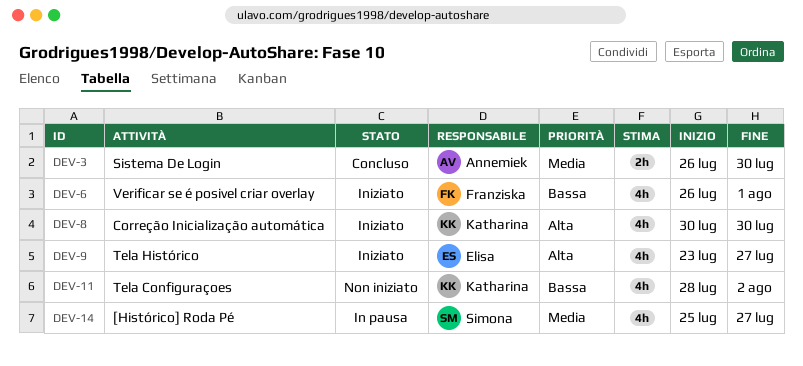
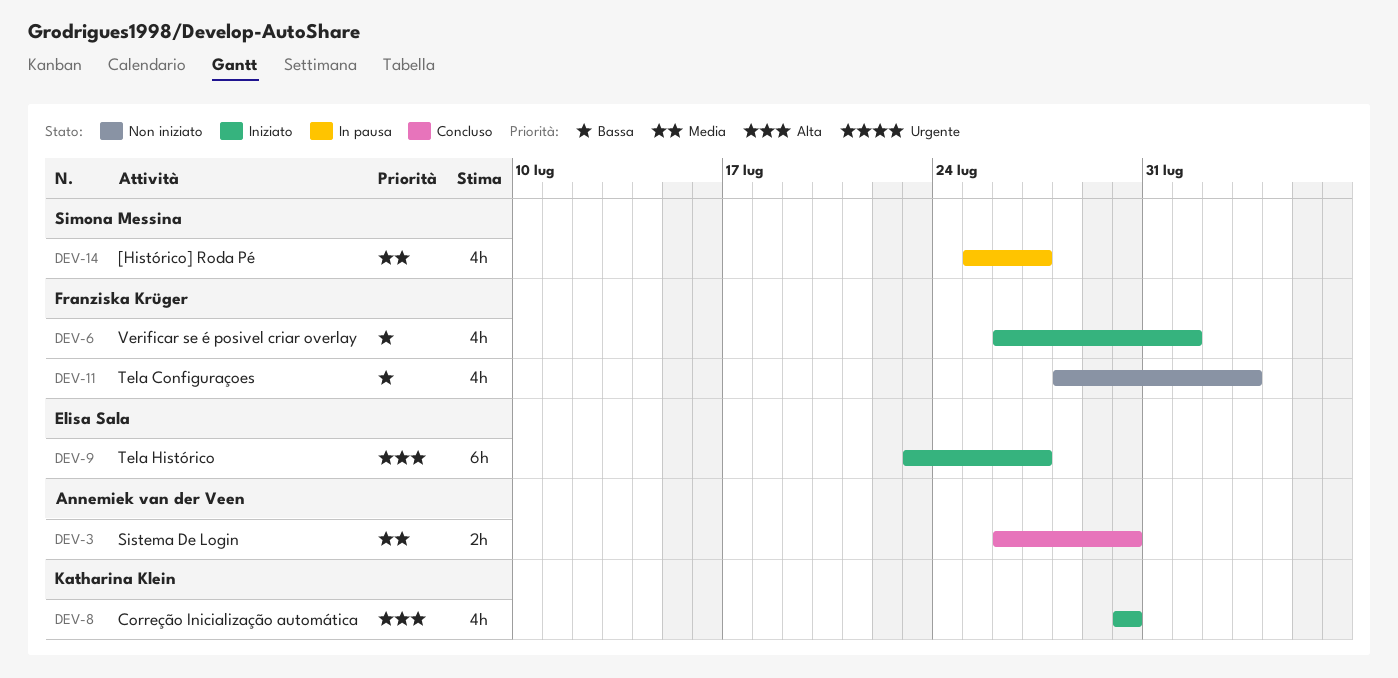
DEV-9, estimate: 4h -> 6h
DEV-11, owner: Katharina Klein -> Franziska Krüger
DEV-11, due: Aug 2 -> Aug 3

